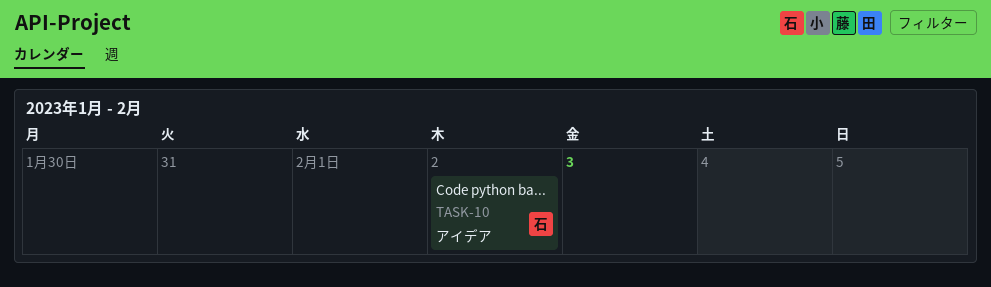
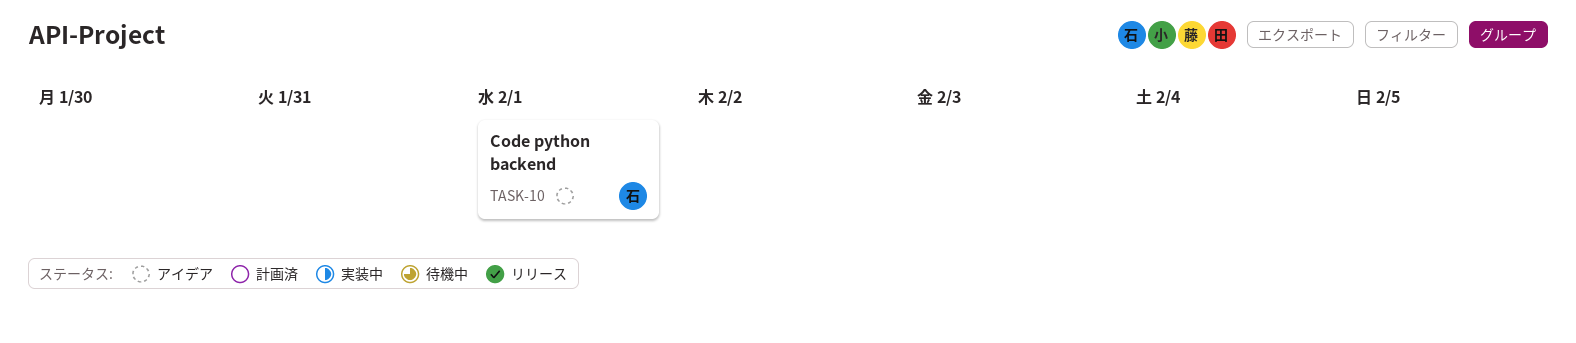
TASK-10, due: Feb 2 -> Feb 1

